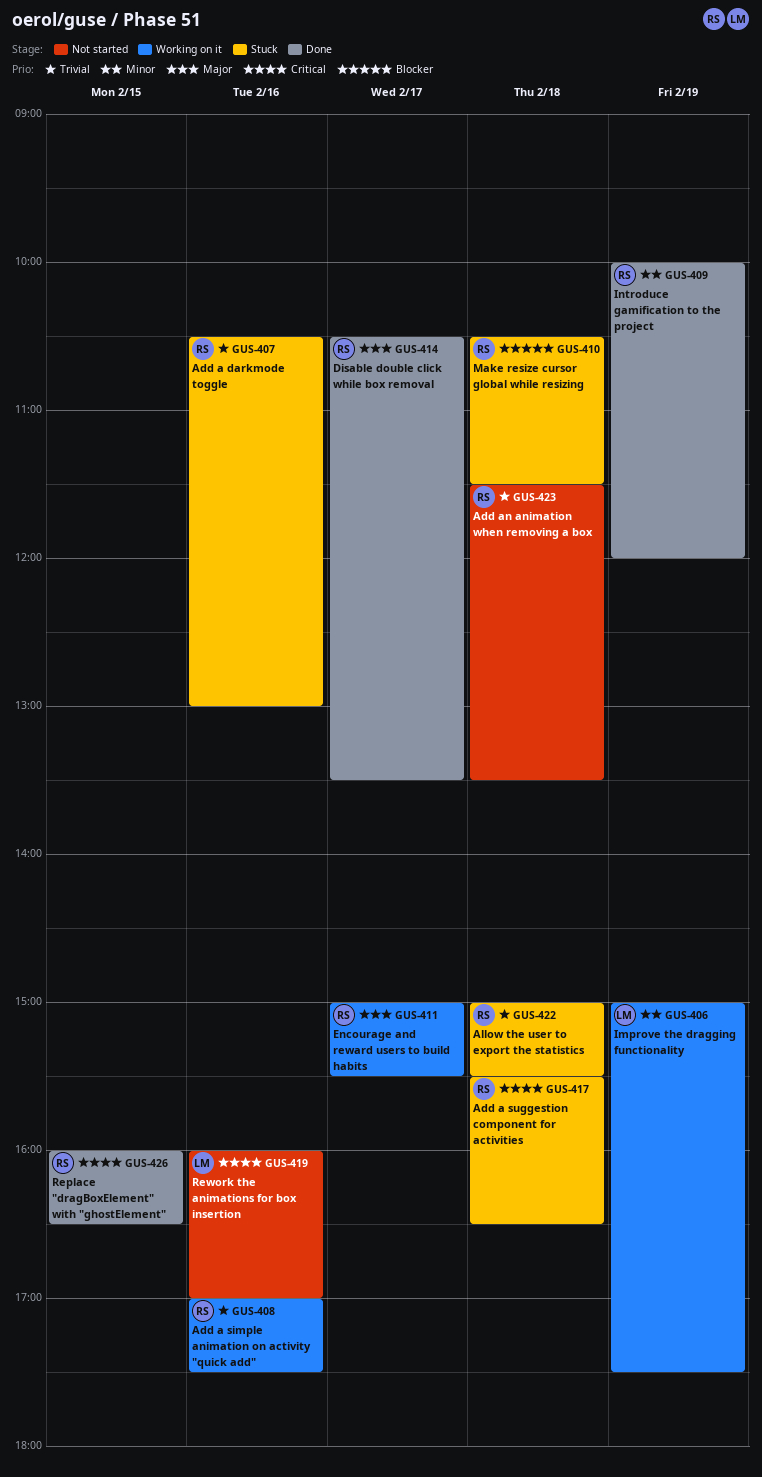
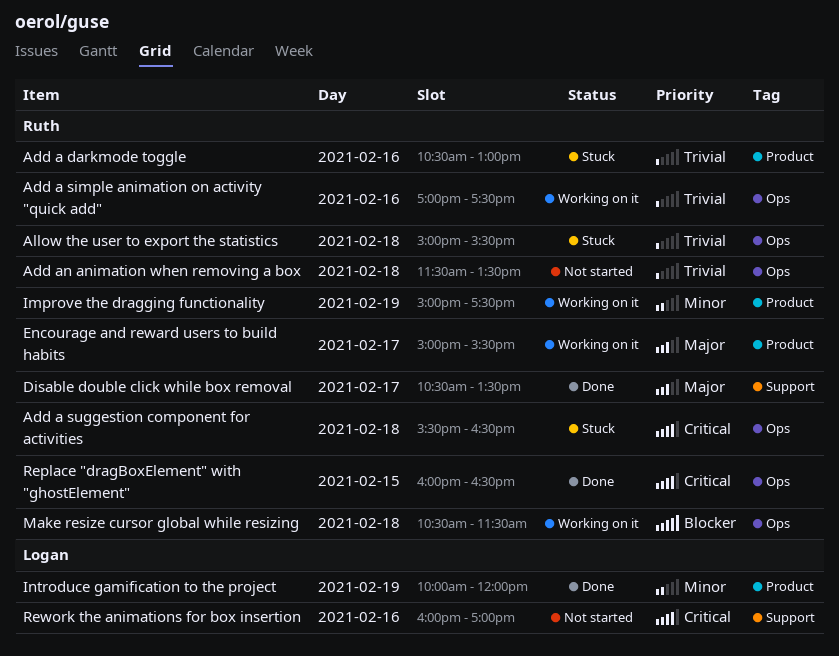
Improve the dragging functionality, owner: Logan -> Ruth
Introduce gamification to the project, owner: Ruth -> Logan
Make resize cursor global while resizing, status: Stuck -> Working on it

